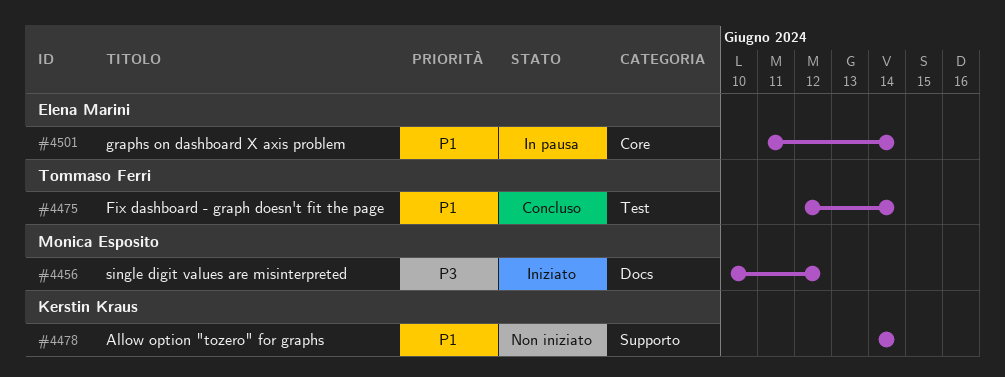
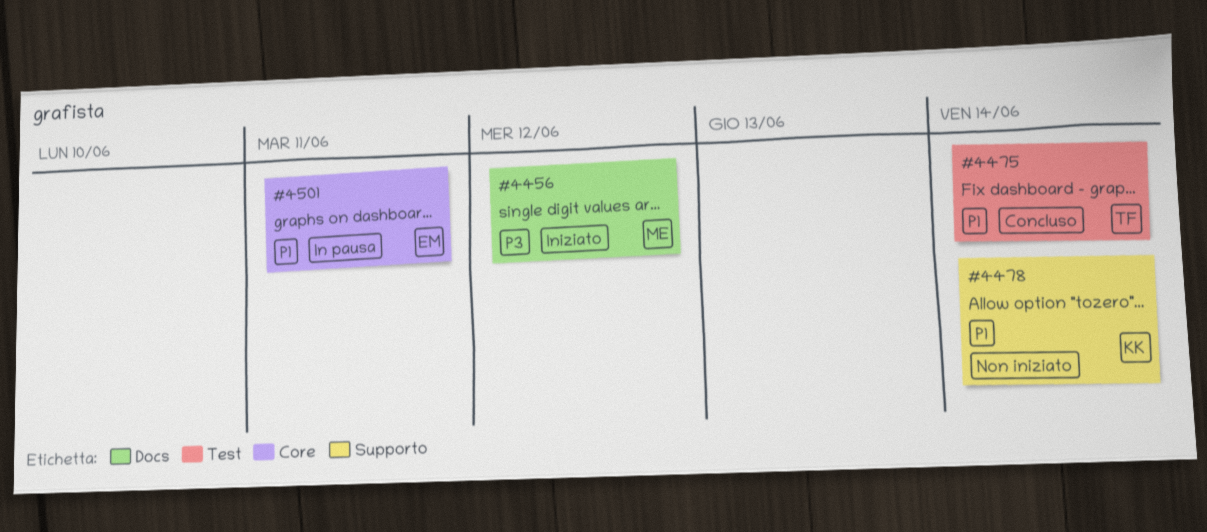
#4501, due: Jun 14 -> Jun 11

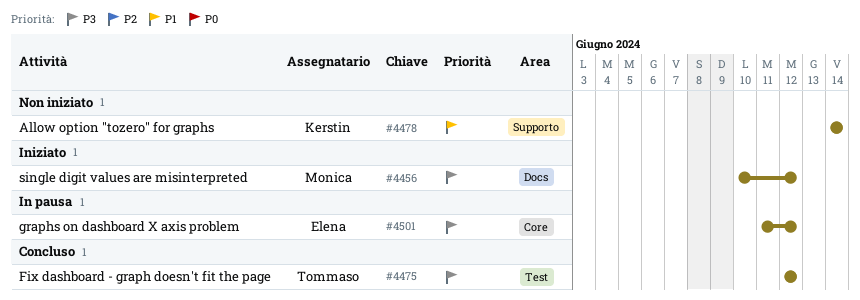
#4475, priority: P1 -> P3
#4475, due: Jun 14 -> Jun 12
#4501, priority: P1 -> P3
#4501, due: Jun 11 -> Jun 12

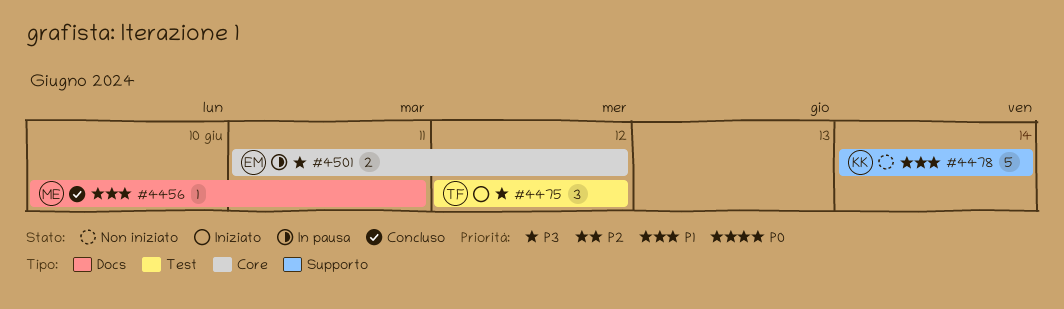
#4456, status: Iniziato -> Concluso
#4456, priority: P3 -> P1
#4456, due: Jun 12 -> Jun 11
#4475, status: Concluso -> Iniziato

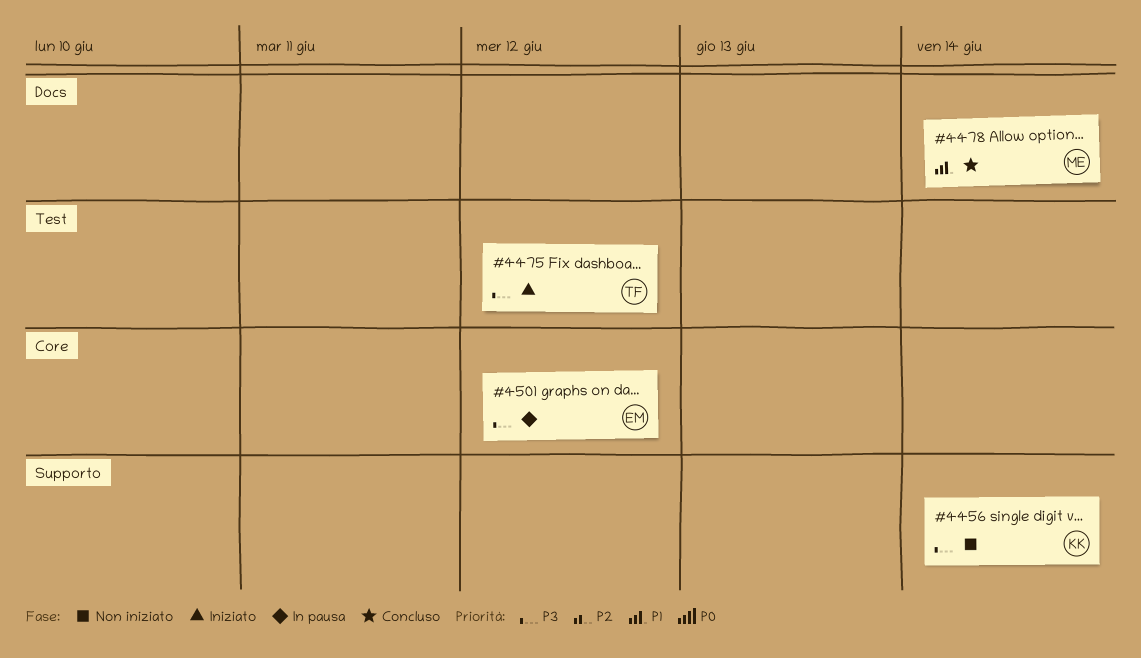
#4456, status: Concluso -> Non iniziato
#4456, owner: ME -> KK
#4456, priority: P1 -> P3
#4456, label: Docs -> Supporto
#4456, due: Jun 11 -> Jun 14
#4478, status: Non iniziato -> Concluso
#4478, owner: KK -> ME
#4478, label: Supporto -> Docs

